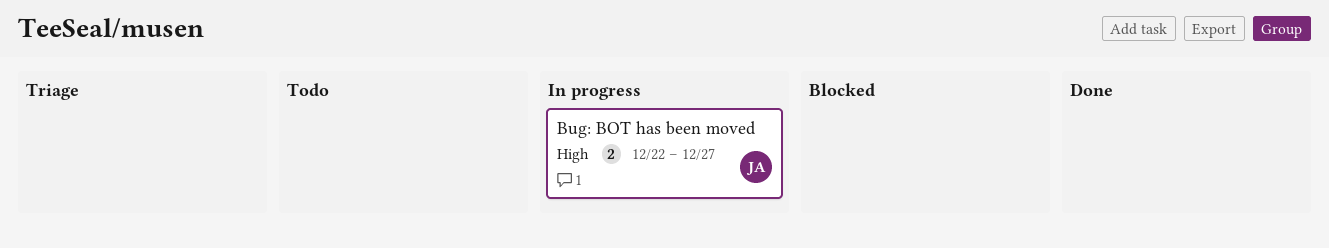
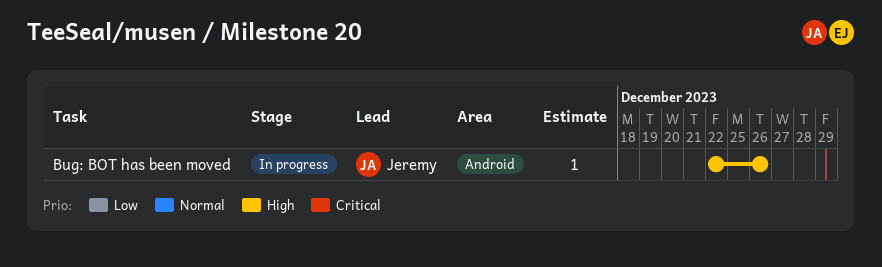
Bug: BOT has been moved, estimate: 2 -> 1
Bug: BOT has been moved, due: Dec 27 -> Dec 26

